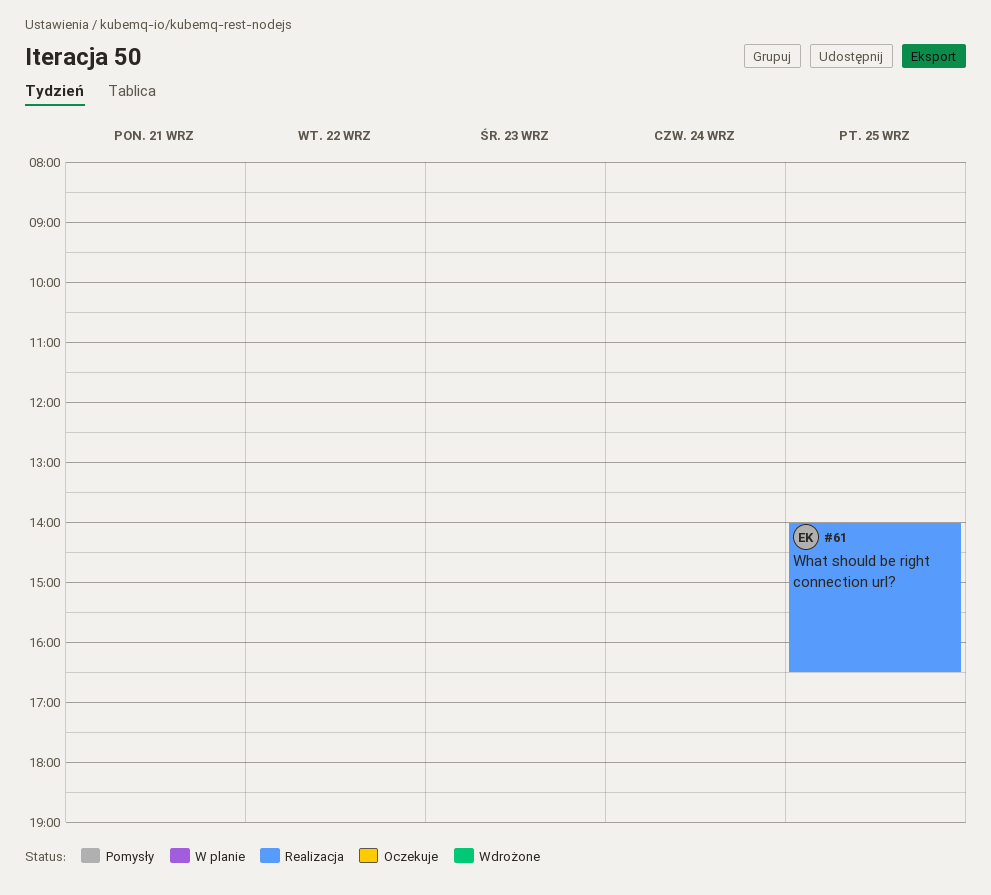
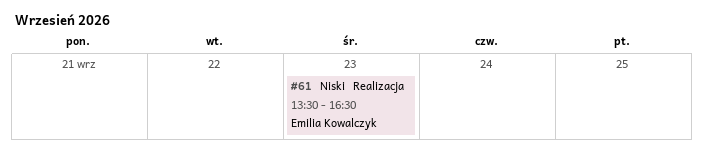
#61, day: Sep 25 -> Sep 23
#61, begins: 14:00 -> 13:30

